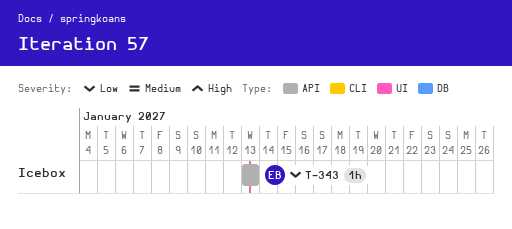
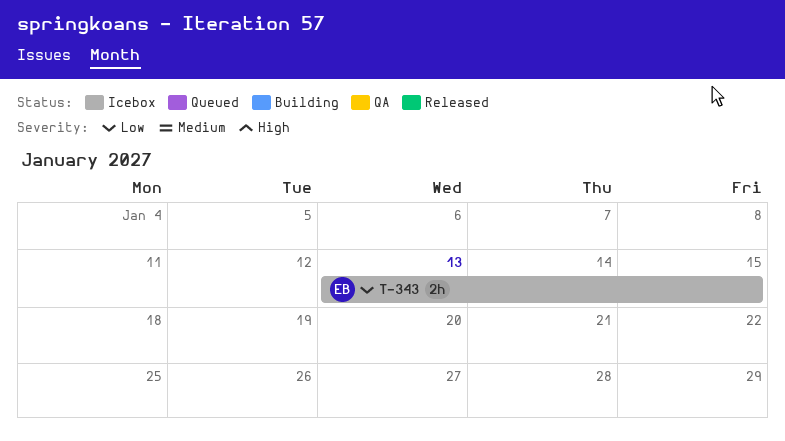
T-343, estimate: 1h -> 2h
T-343, due: Jan 13 -> Jan 15

